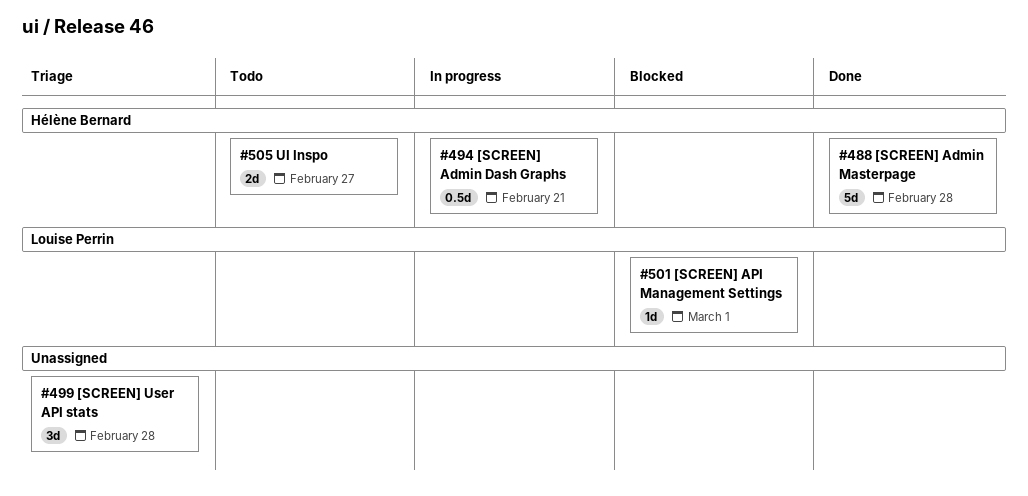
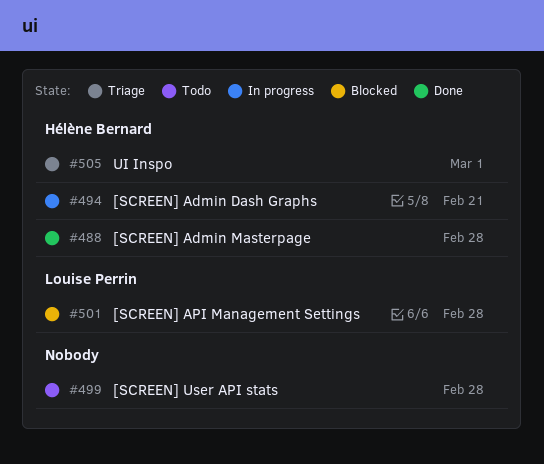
#499, status: Triage -> Todo
#501, due: Mar 1 -> Feb 28
#505, status: Todo -> Triage
#505, due: Feb 27 -> Mar 1

